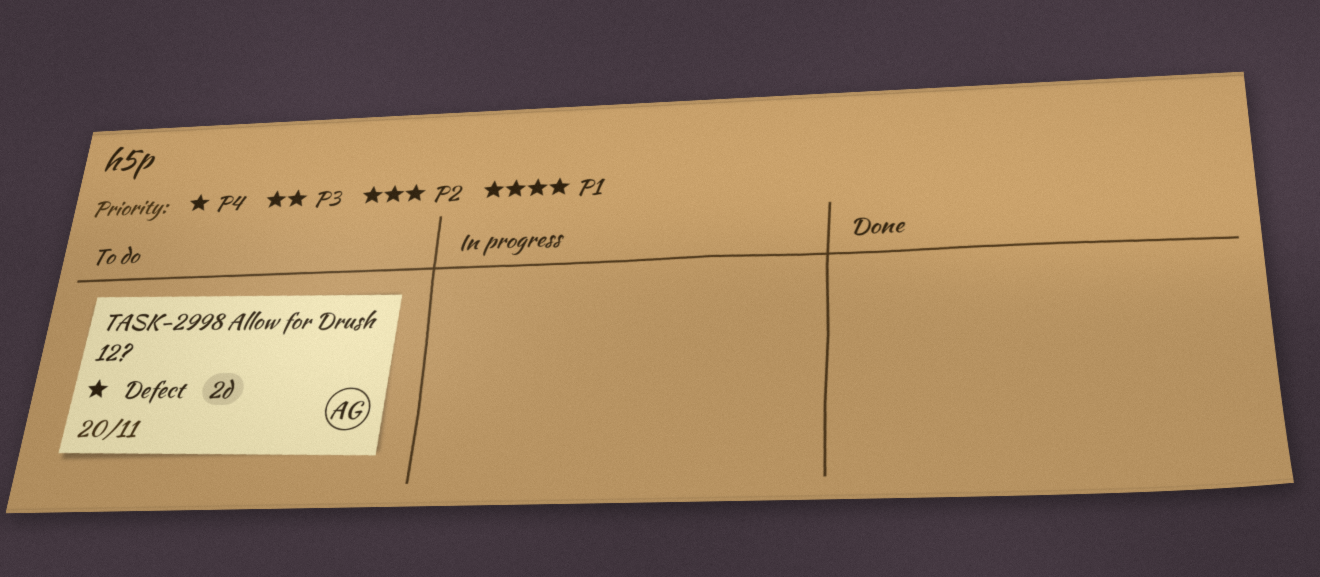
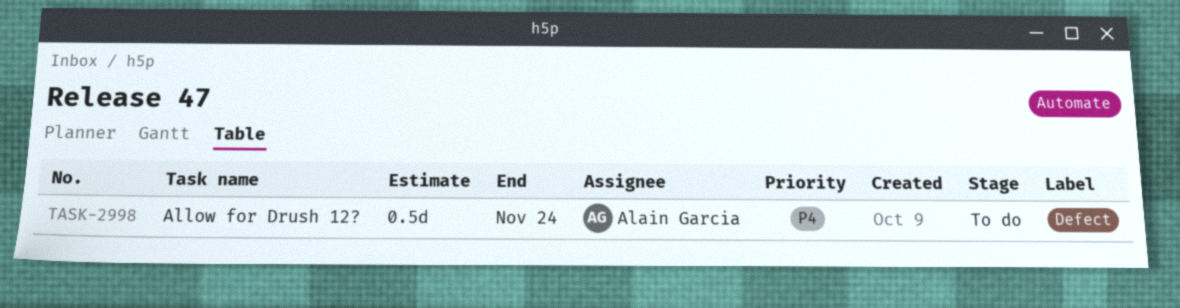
TASK-2998, estimate: 2d -> 0.5d
TASK-2998, due: Nov 20 -> Nov 24

